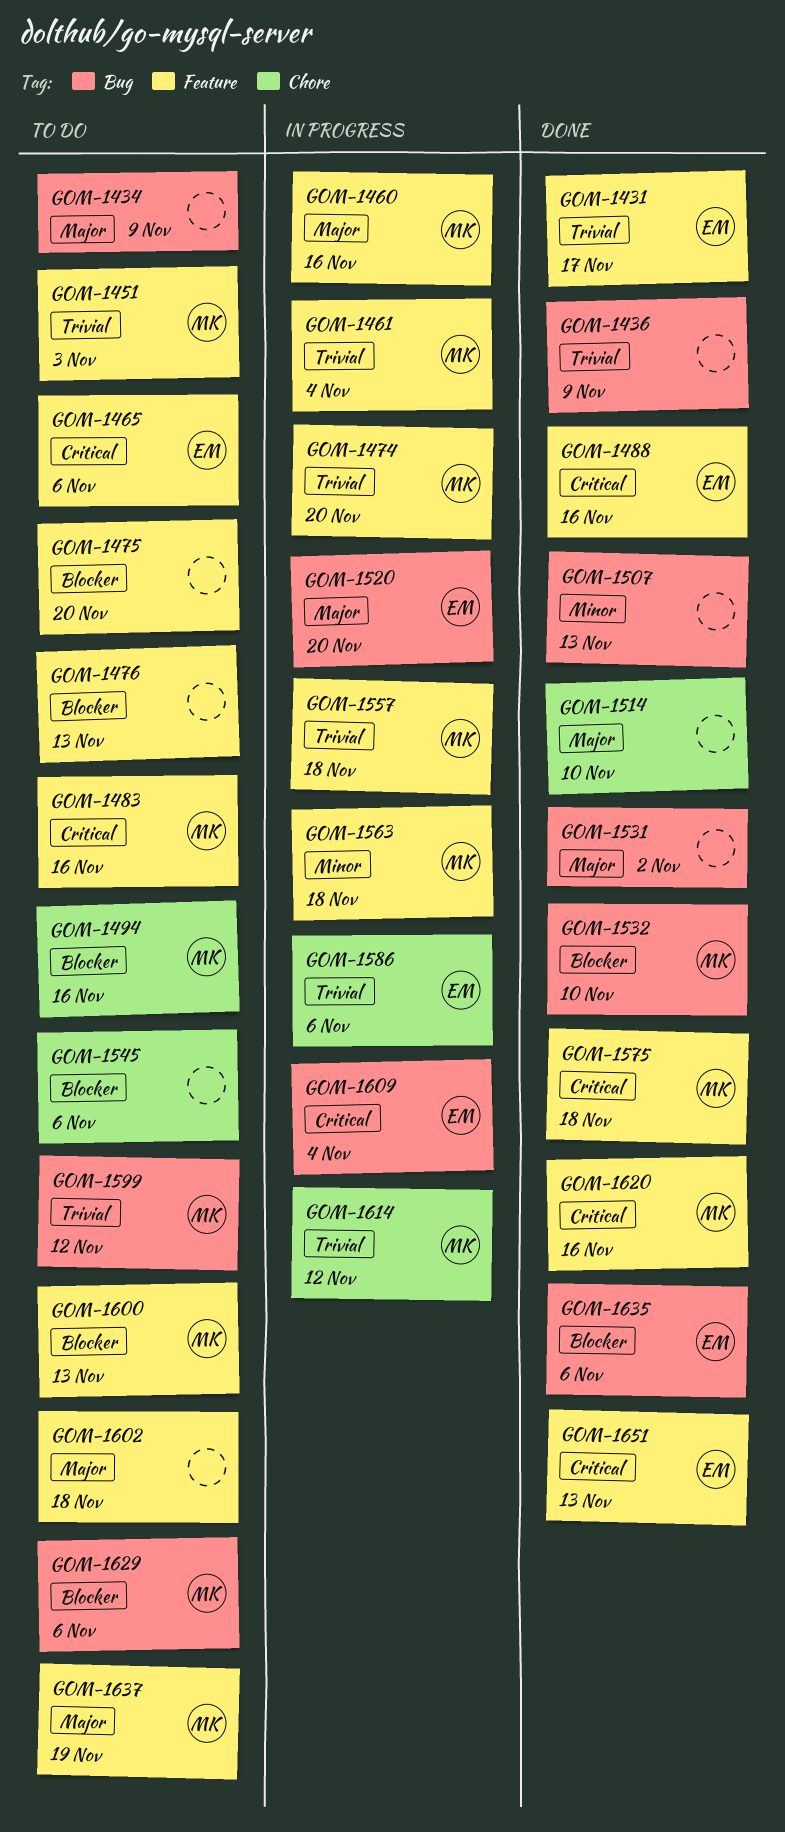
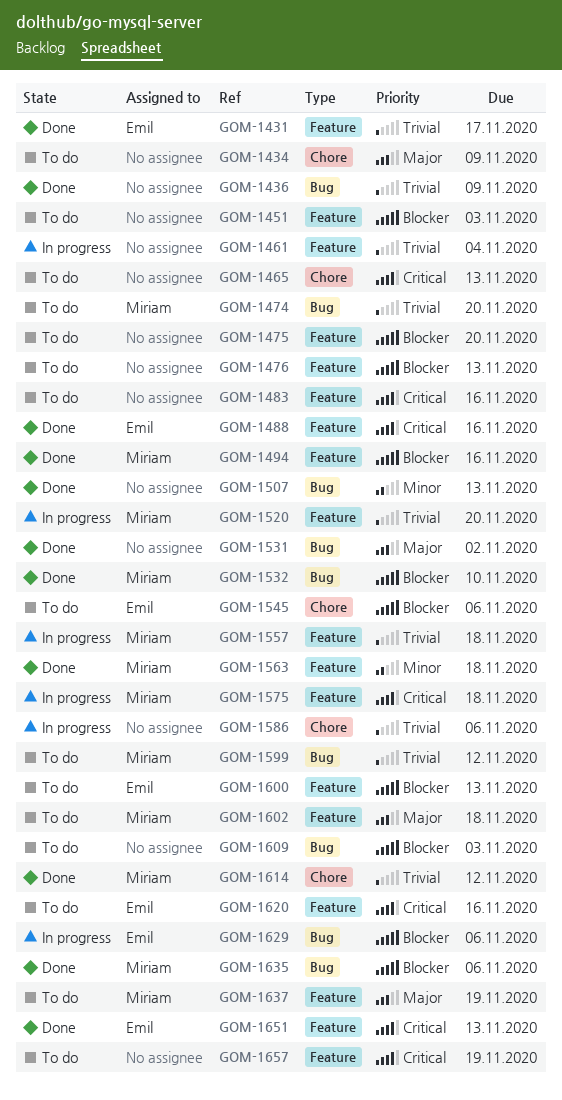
GOM-1434, label: Bug -> Chore
GOM-1451, owner: Miriam -> none
GOM-1451, priority: Trivial -> Blocker
GOM-1460: present -> none
GOM-1461, owner: Miriam -> none
GOM-1465, owner: Emil -> none
GOM-1465, label: Feature -> Chore
GOM-1465, due: Nov 6 -> Nov 13
GOM-1474, status: In progress -> To do
GOM-1474, label: Feature -> Bug
GOM-1483, owner: Miriam -> none
GOM-1494, status: To do -> Done
GOM-1494, label: Chore -> Feature
GOM-1514: present -> none
GOM-1520, owner: Emil -> Miriam
GOM-1520, priority: Major -> Trivial
GOM-1520, label: Bug -> Feature
GOM-1545, owner: none -> Emil
GOM-1563, status: In progress -> Done
GOM-1575, status: Done -> In progress
GOM-1586, owner: Emil -> none
GOM-1600, owner: Miriam -> Emil
GOM-1602, owner: none -> Miriam
GOM-1609, status: In progress -> To do
GOM-1609, owner: Emil -> none
GOM-1609, priority: Critical -> Blocker
GOM-1609, due: Nov 4 -> Nov 3
GOM-1614, status: In progress -> Done
GOM-1620, status: Done -> To do
GOM-1620, owner: Miriam -> Emil
GOM-1629, status: To do -> In progress
GOM-1629, owner: Miriam -> Emil
GOM-1635, owner: Emil -> Miriam
GOM-1657: none -> present

